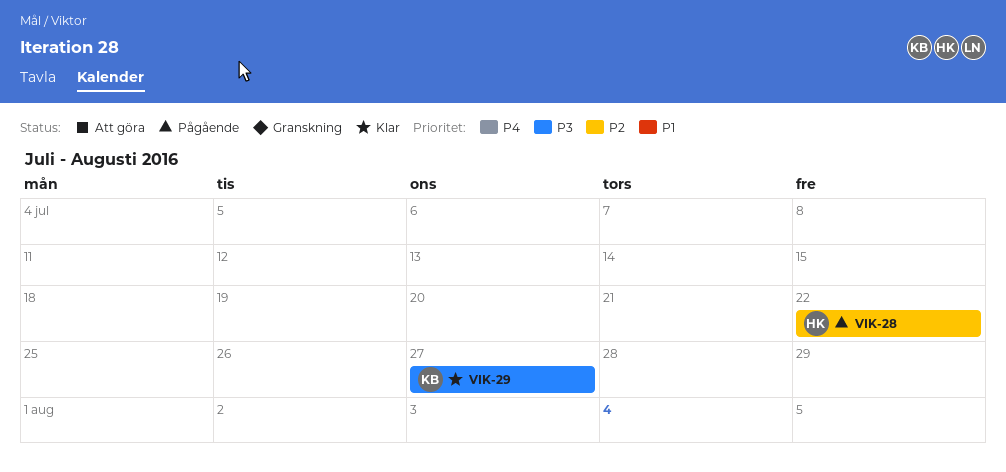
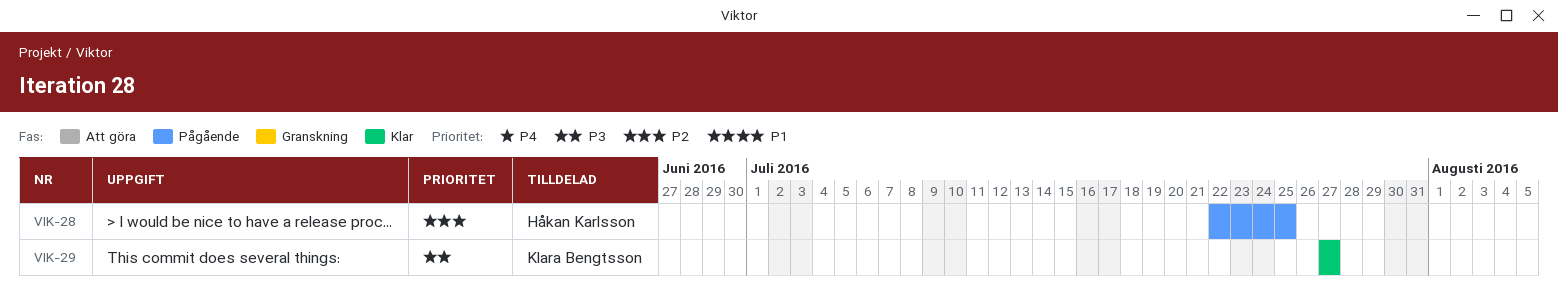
VIK-28, due: Jul 22 -> Jul 25

